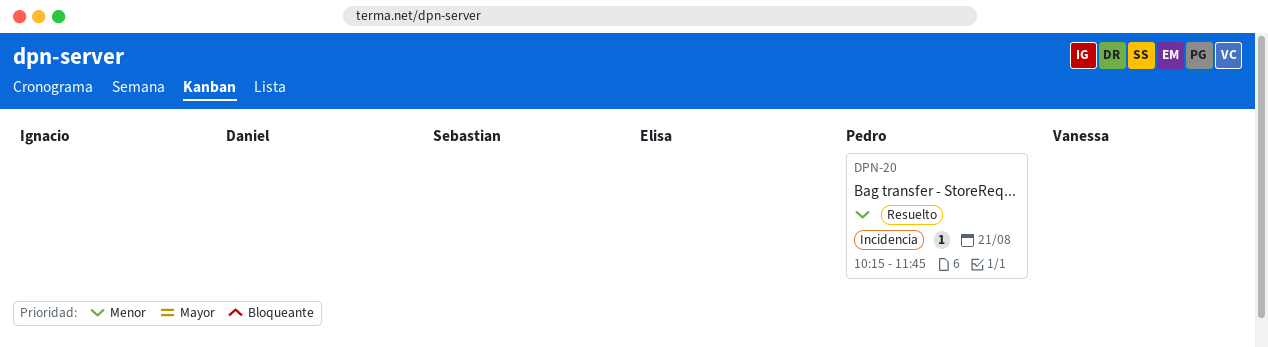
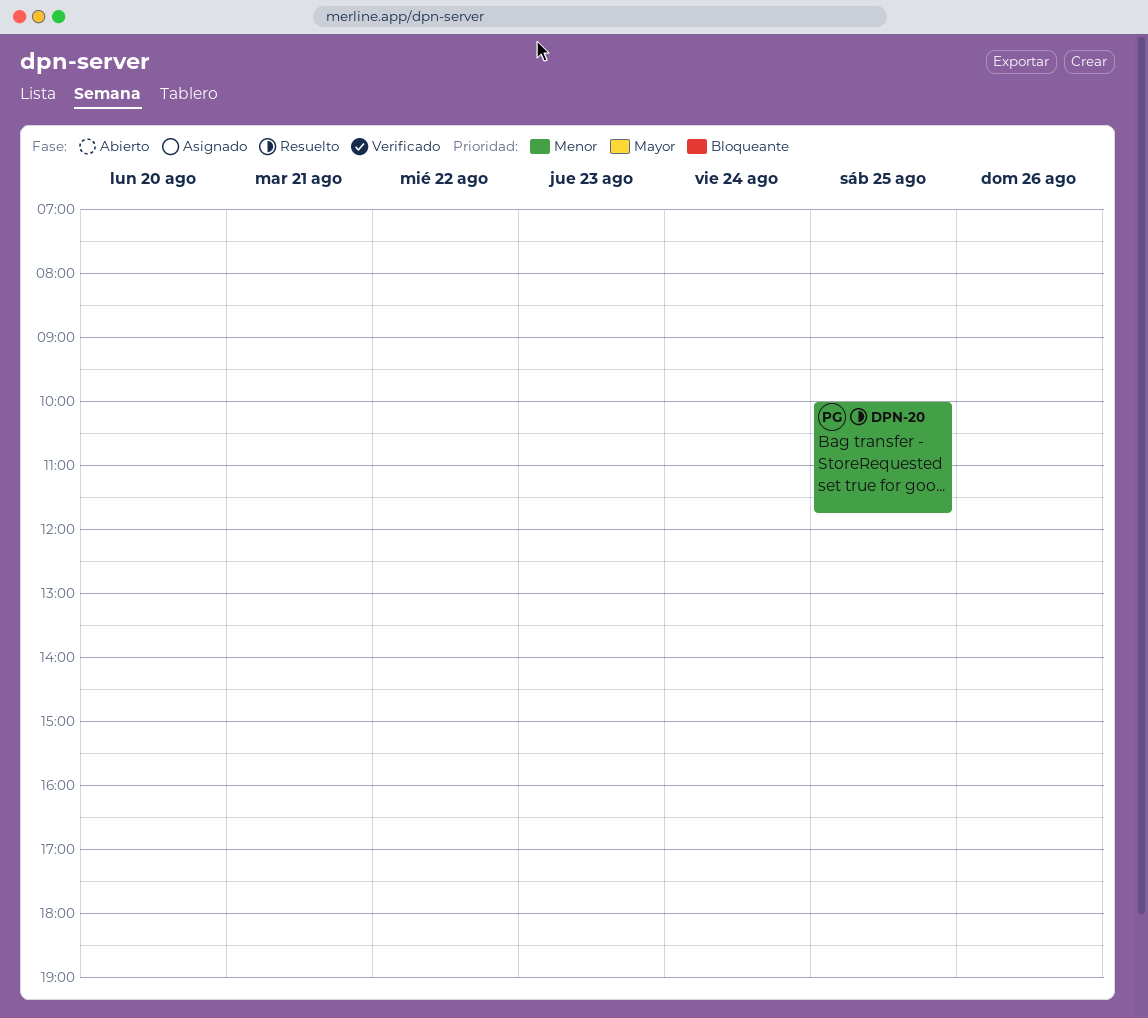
DPN-20, day: Aug 21 -> Aug 25
DPN-20, begins: 10:15 -> 10:00

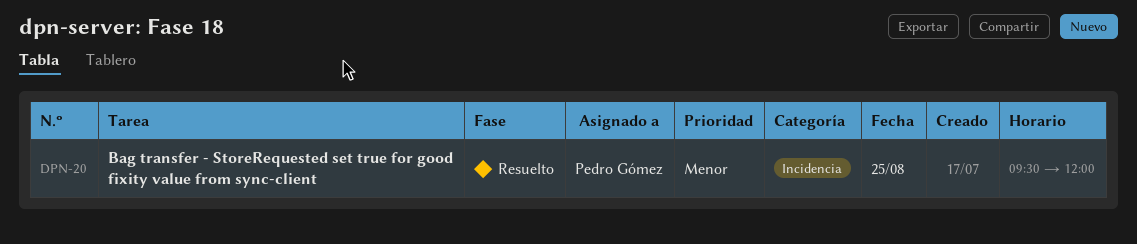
DPN-20, begins: 10:00 -> 09:30
DPN-20, ends: 11:45 -> 12:00

